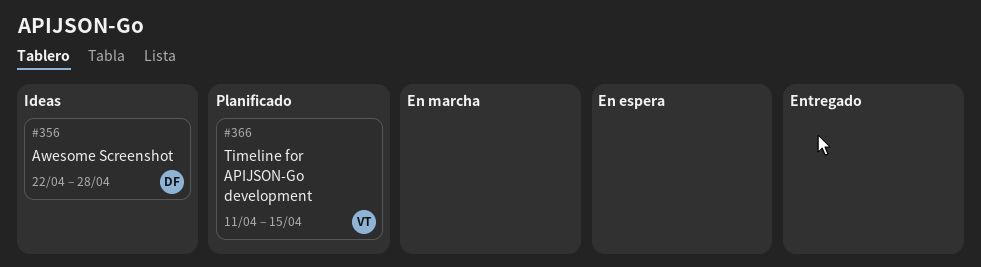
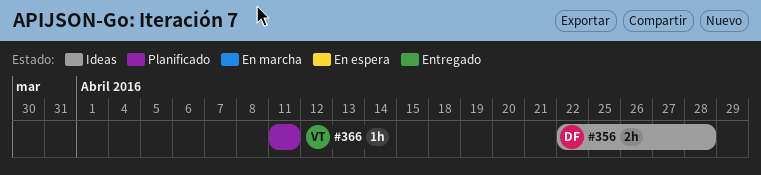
#366, due: Apr 15 -> Apr 11

